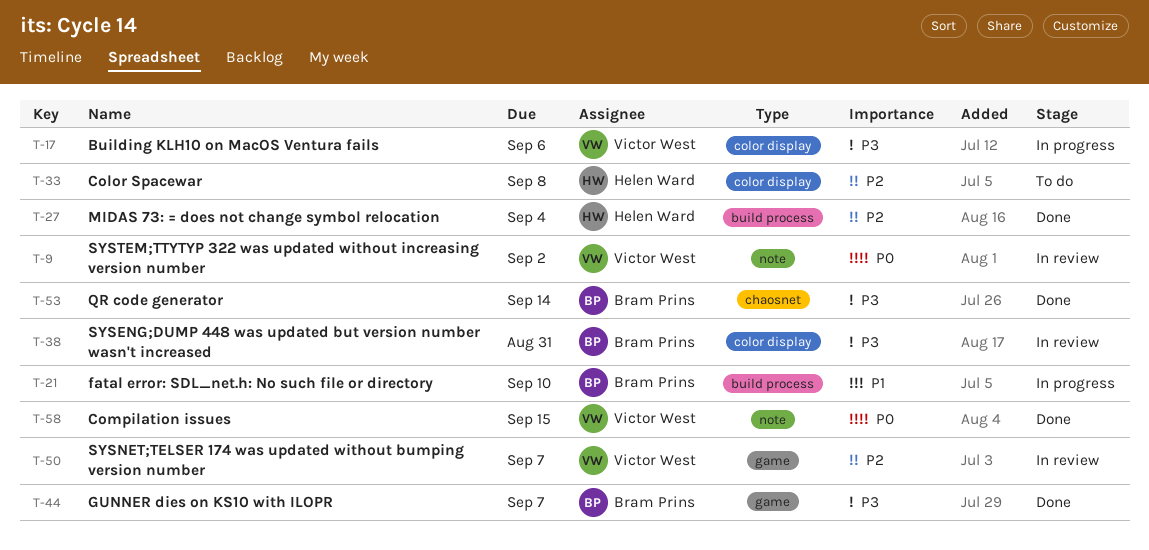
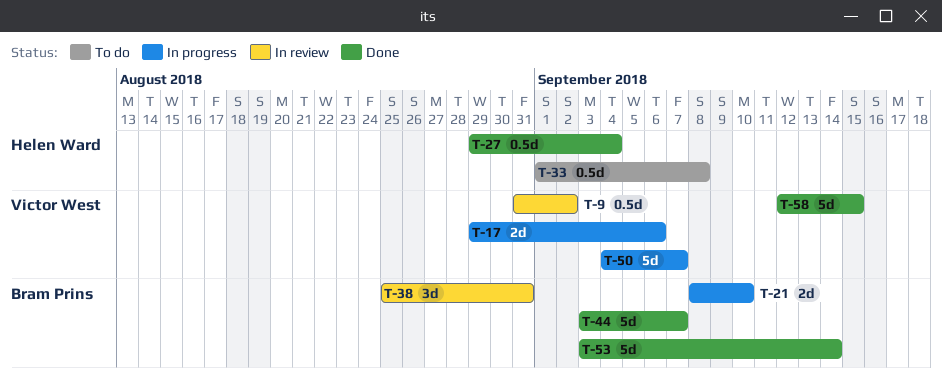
T-50, status: In review -> In progress

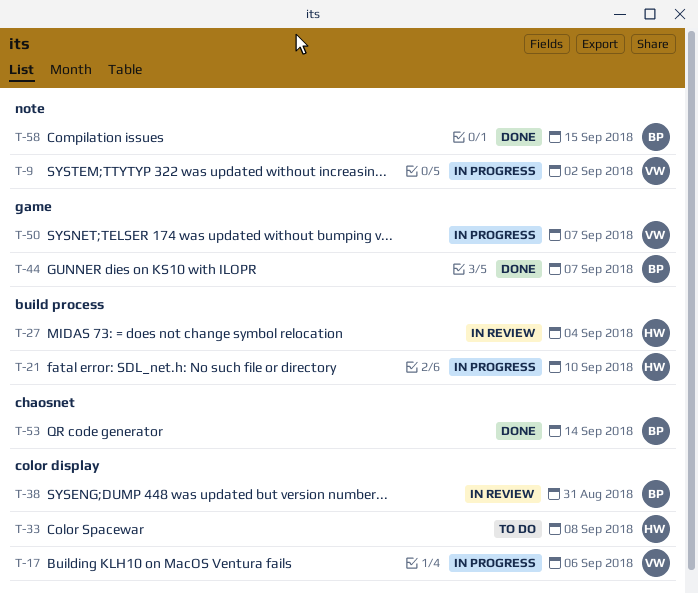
T-9, status: In review -> In progress
T-21, owner: Bram Prins -> Helen Ward
T-27, status: Done -> In review
T-58, owner: Victor West -> Bram Prins

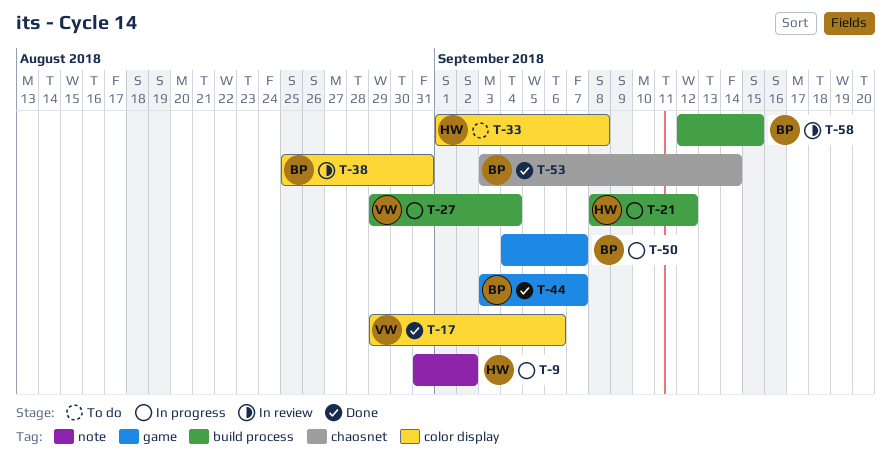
T-9, owner: VW -> HW
T-17, status: In progress -> Done
T-21, due: Sep 10 -> Sep 12
T-27, status: In review -> In progress
T-27, owner: HW -> VW
T-50, owner: VW -> BP
T-58, status: Done -> In review
T-58, label: note -> build process

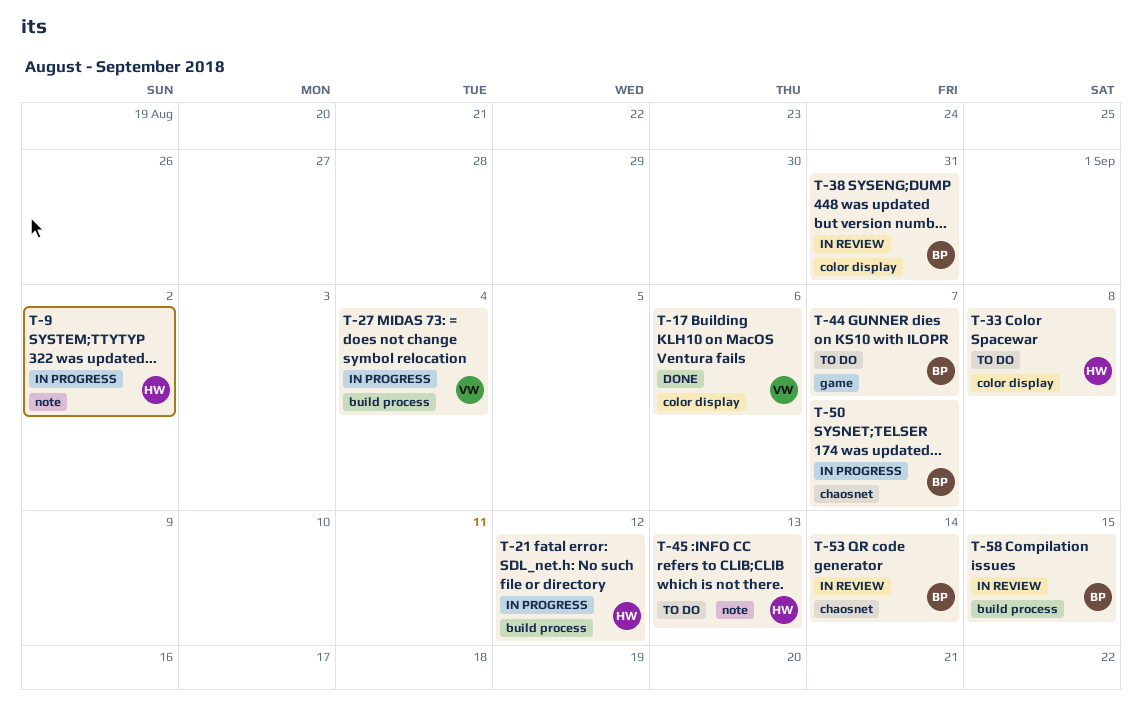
T-44, status: Done -> To do
T-45: none -> present
T-50, label: game -> chaosnet
T-53, status: Done -> In review

